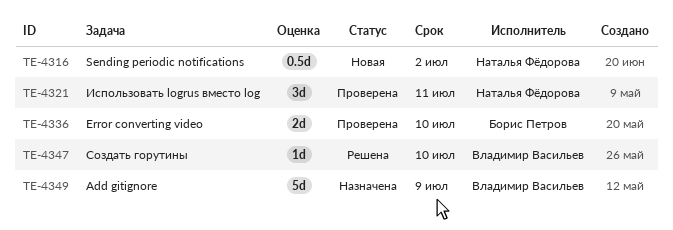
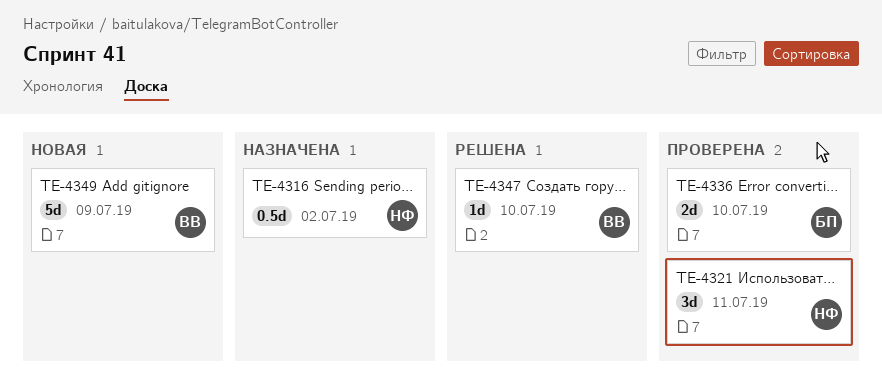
TE-4316, status: Новая -> Назначена
TE-4349, status: Назначена -> Новая

